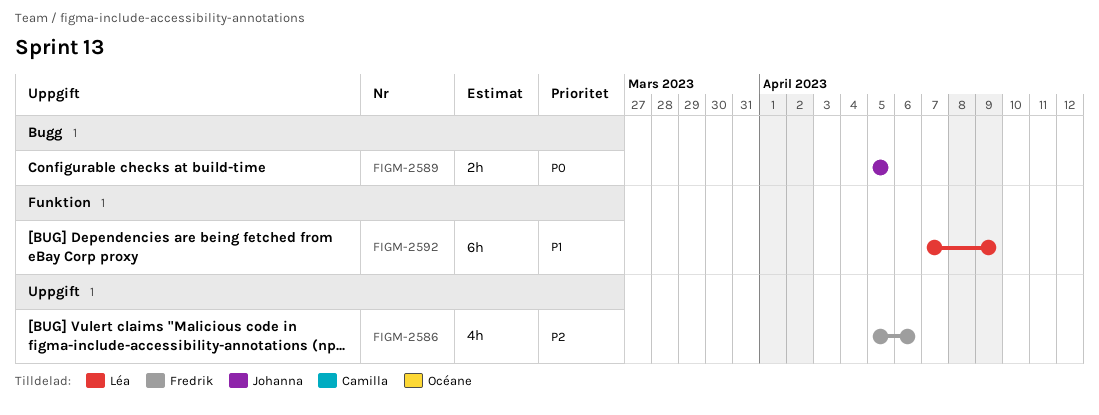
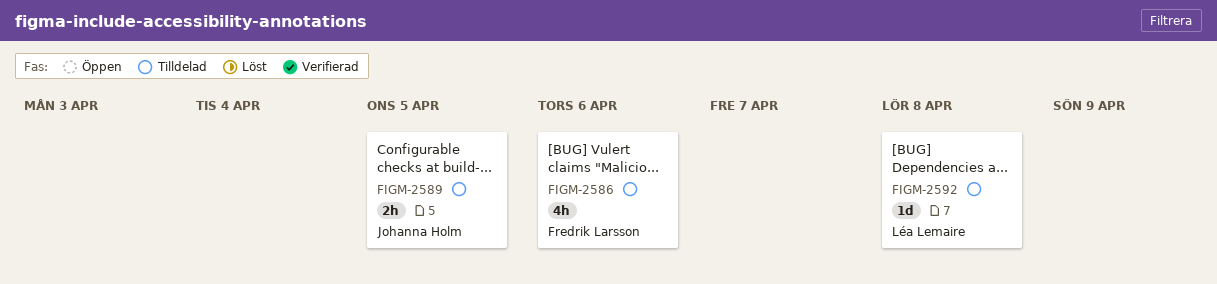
FIGM-2592, estimate: 6h -> 1d
FIGM-2592, due: Apr 9 -> Apr 8

